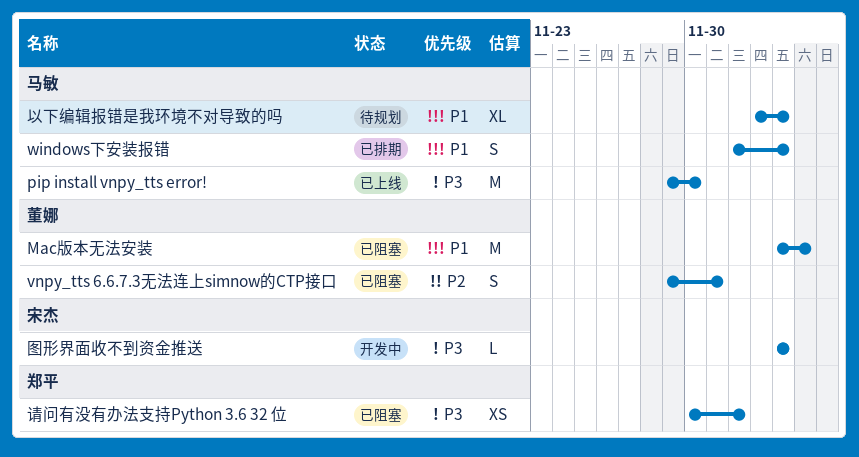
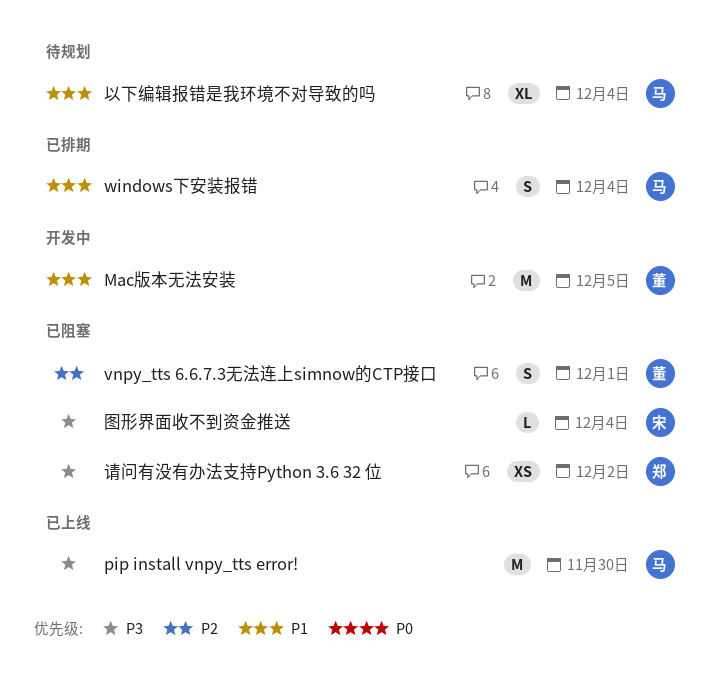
Mac版本无法安装, status: 已阻塞 -> 开发中
图形界面收不到资金推送, status: 开发中 -> 已阻塞

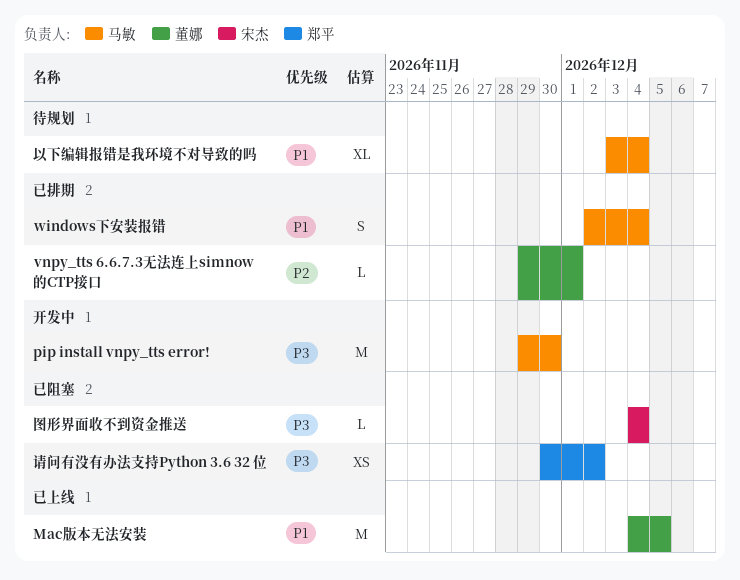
Mac版本无法安装, status: 开发中 -> 已上线
pip install vnpy_tts error!, status: 已上线 -> 开发中
vnpy_tts 6.6.7.3无法连上simnow的CTP接口, status: 已阻塞 -> 已排期
vnpy_tts 6.6.7.3无法连上simnow的CTP接口, estimate: S -> L

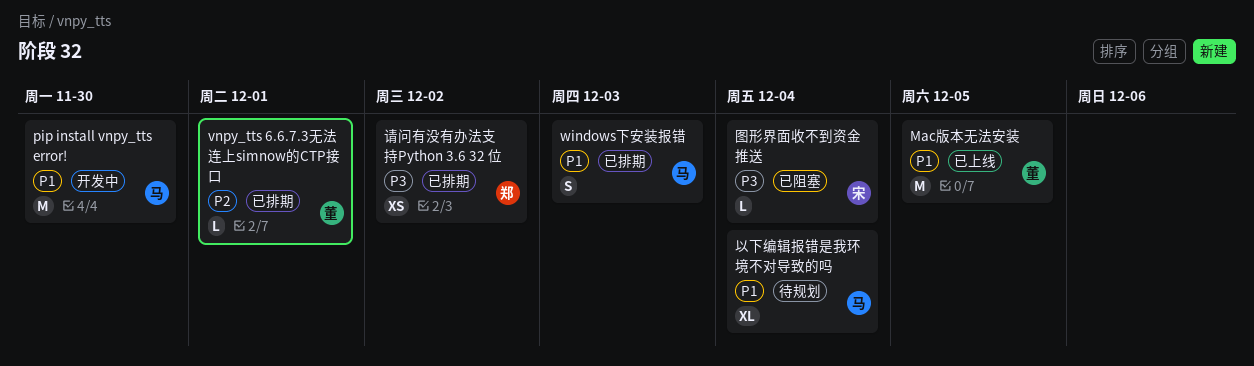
pip install vnpy_tts error!, priority: P3 -> P1
windows下安装报错, due: Dec 4 -> Dec 3
请问有没有办法支持Python 3.6 32 位, status: 已阻塞 -> 已排期

